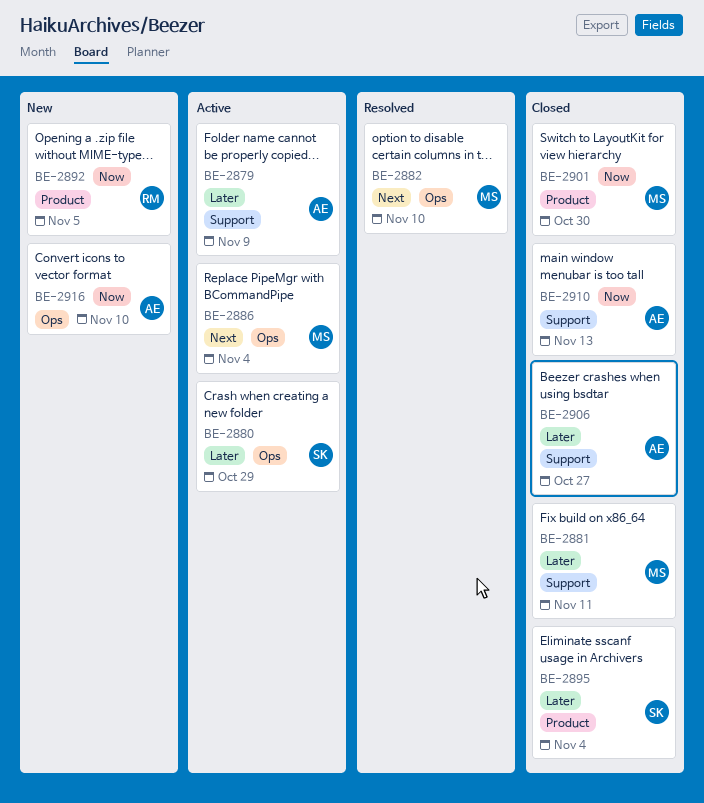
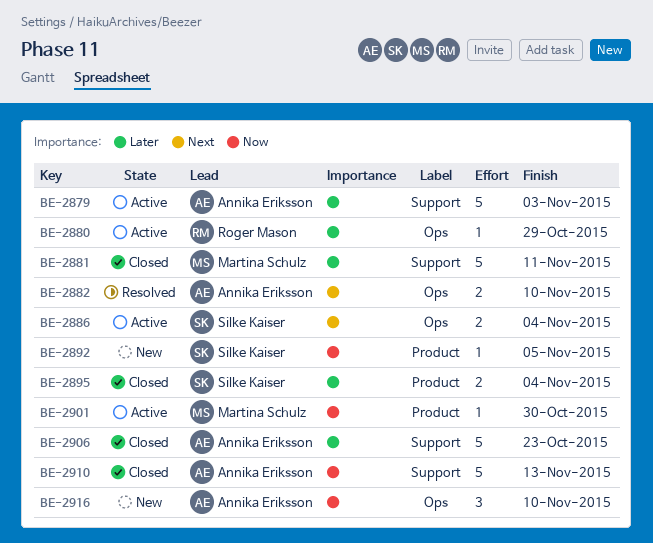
BE-2879, due: Nov 9 -> Nov 3
BE-2880, owner: Silke Kaiser -> Roger Mason
BE-2882, owner: Martina Schulz -> Annika Eriksson
BE-2886, owner: Martina Schulz -> Silke Kaiser
BE-2892, owner: Roger Mason -> Silke Kaiser
BE-2901, status: Closed -> Active
BE-2906, due: Oct 27 -> Oct 23

